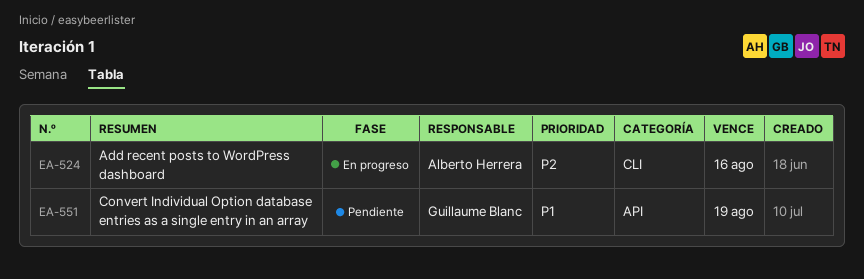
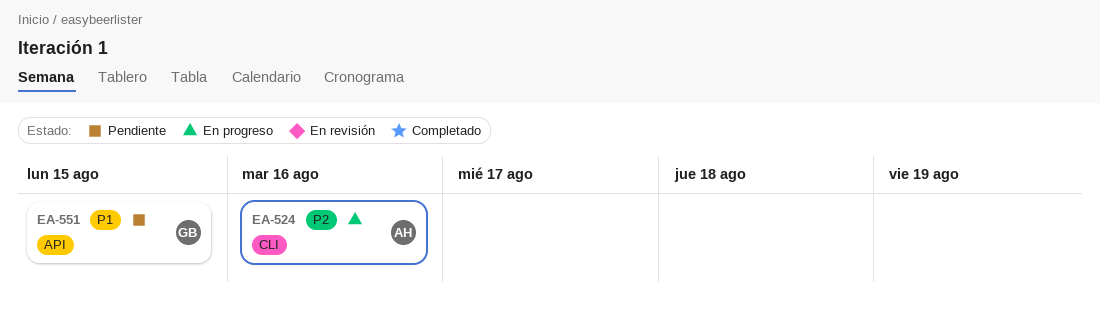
EA-551, due: Aug 19 -> Aug 15

